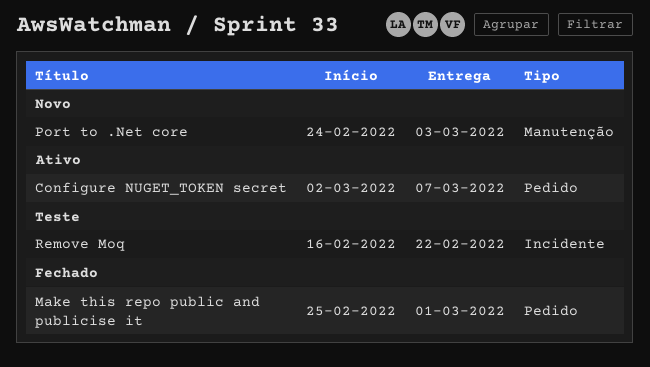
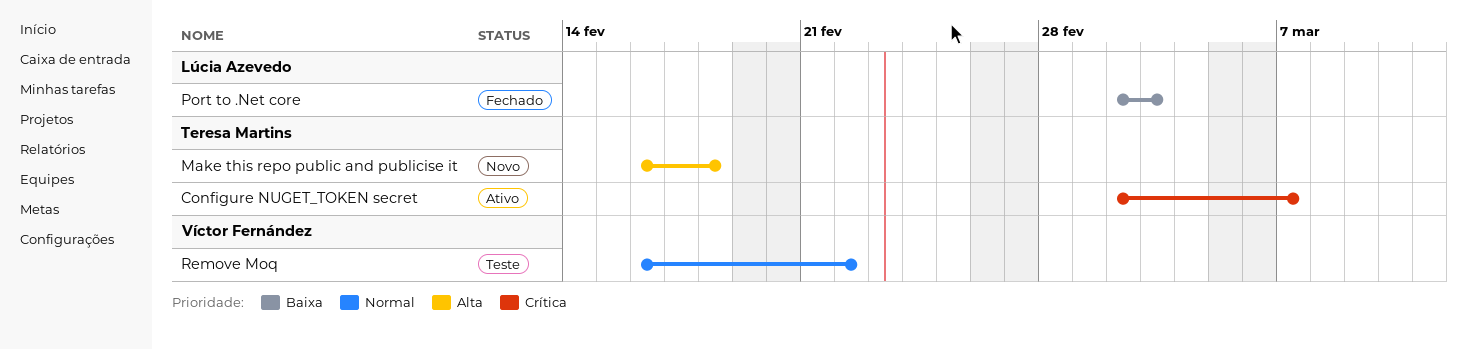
Make this repo public and publicise it, status: Fechado -> Novo
Make this repo public and publicise it, start: Feb 25 -> Feb 16
Make this repo public and publicise it, due: Mar 1 -> Feb 18
Port to .Net core, status: Novo -> Fechado
Port to .Net core, start: Feb 24 -> Mar 2

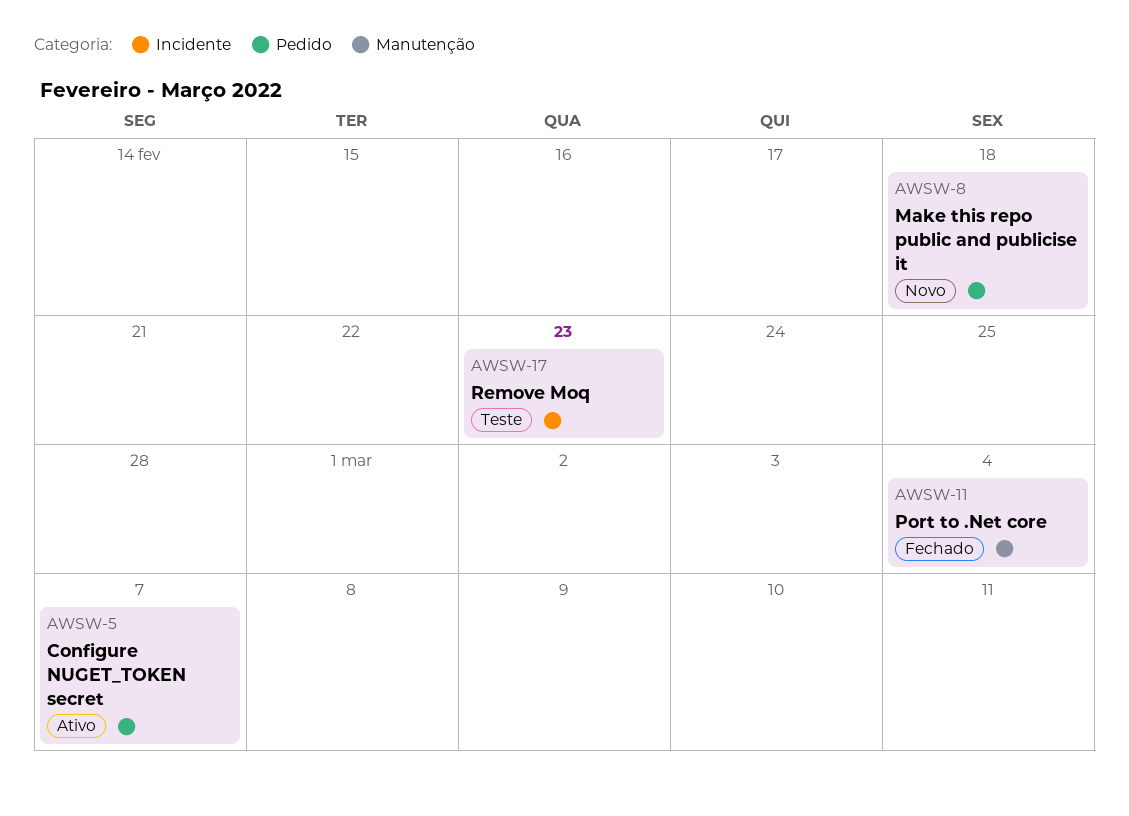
Port to .Net core, due: Mar 3 -> Mar 4
Remove Moq, due: Feb 22 -> Feb 23

